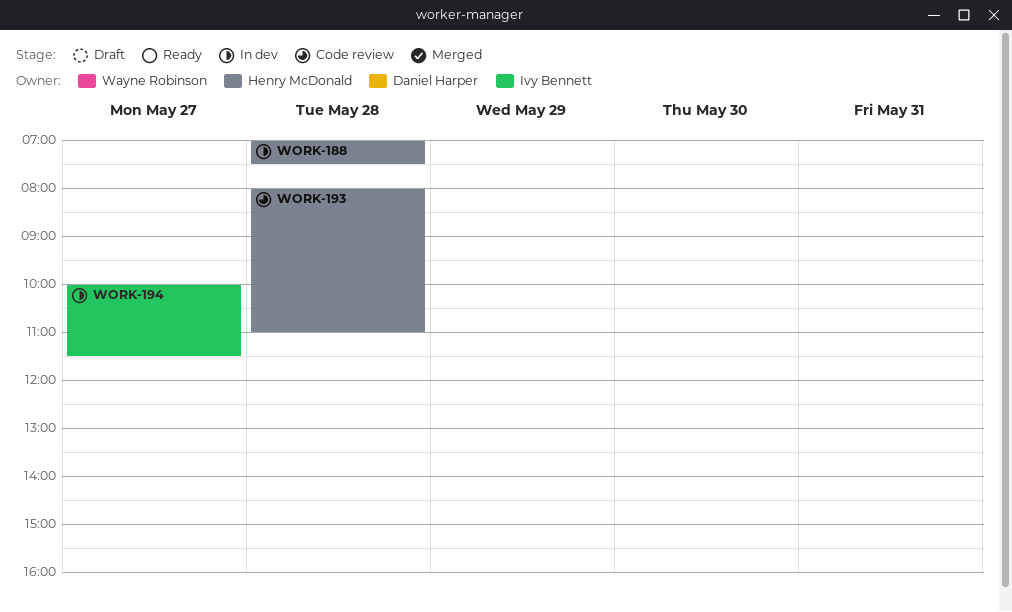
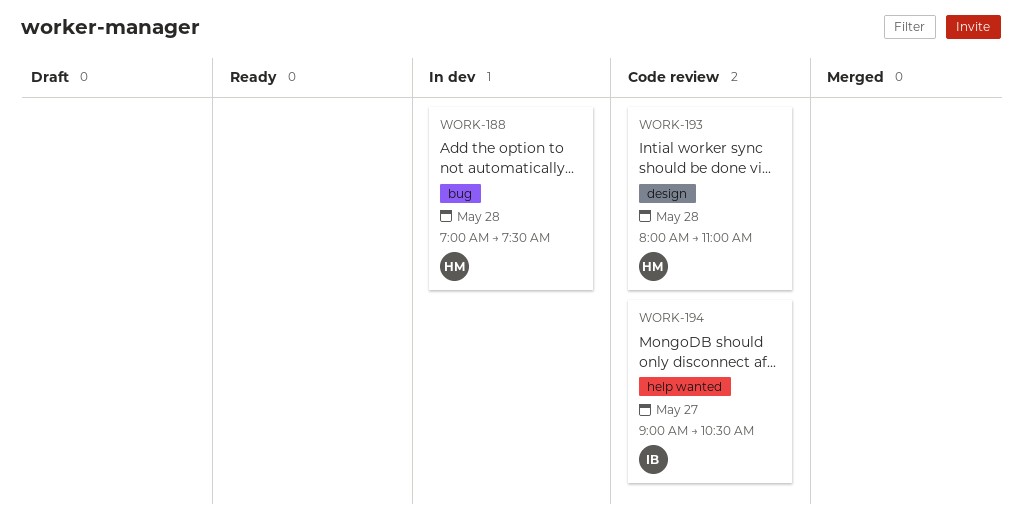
WORK-194, status: In dev -> Code review
WORK-194, begins: 10:00 -> 09:00
WORK-194, ends: 11:30 -> 10:30

